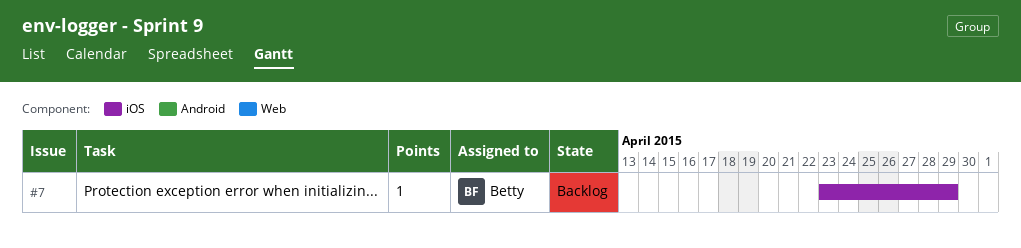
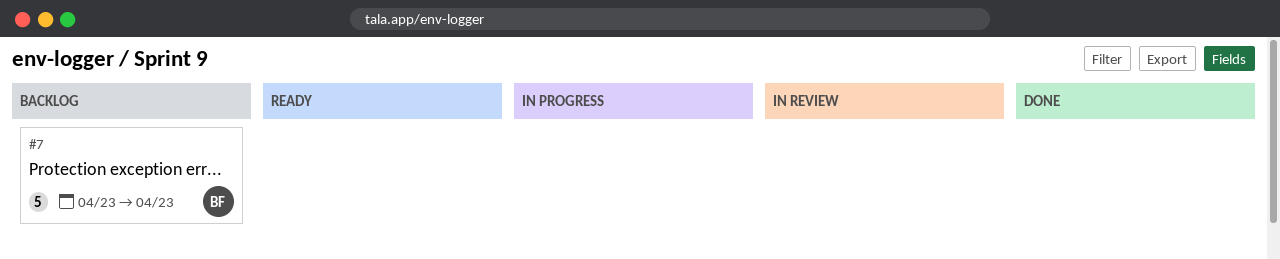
#7, estimate: 1 -> 5
#7, due: Apr 29 -> Apr 23

